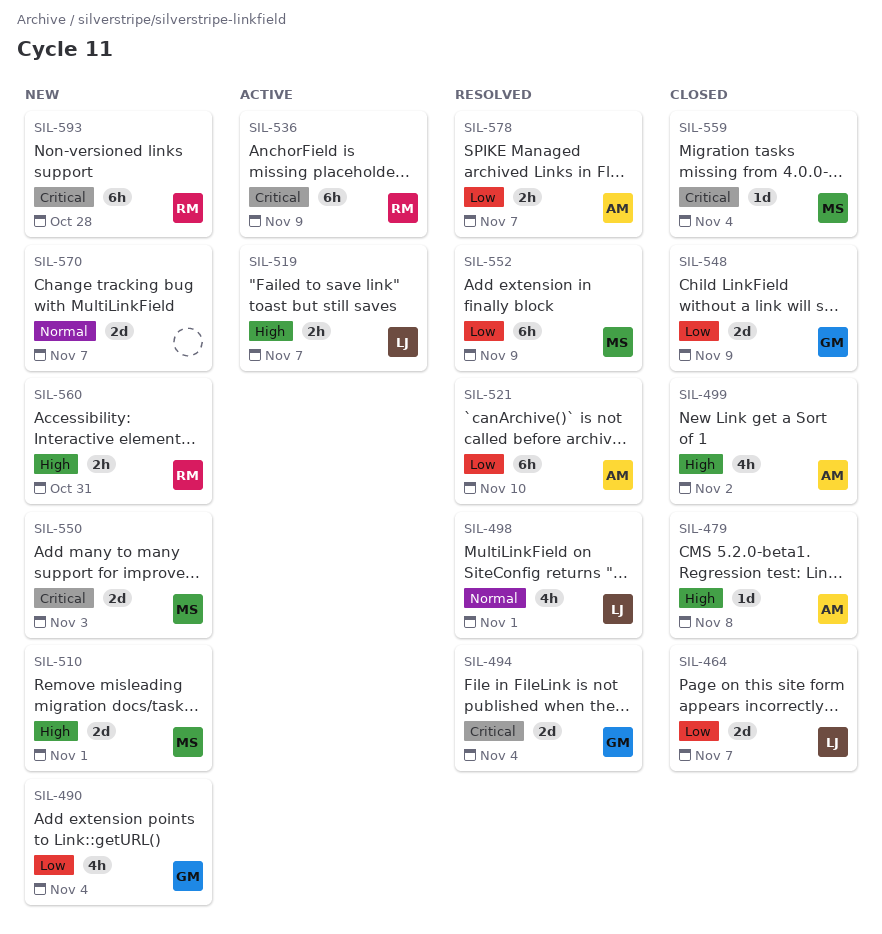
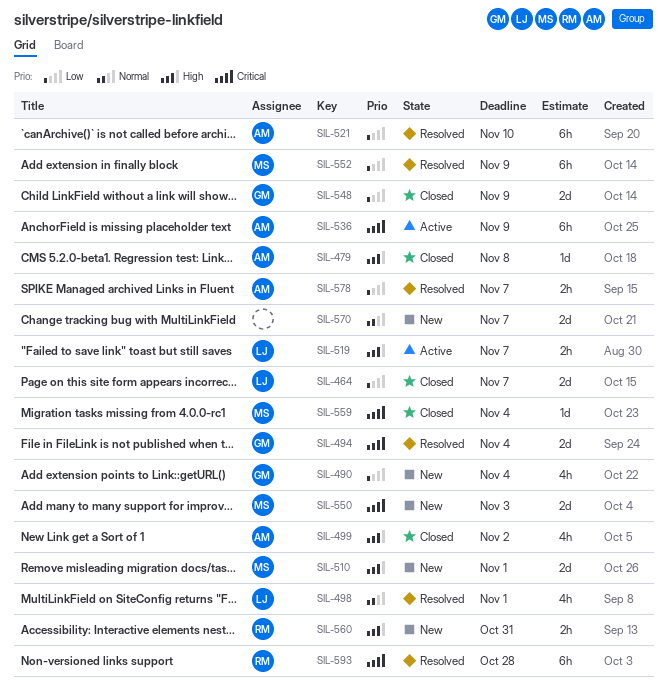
SIL-536, owner: RM -> AM
SIL-593, status: New -> Resolved

